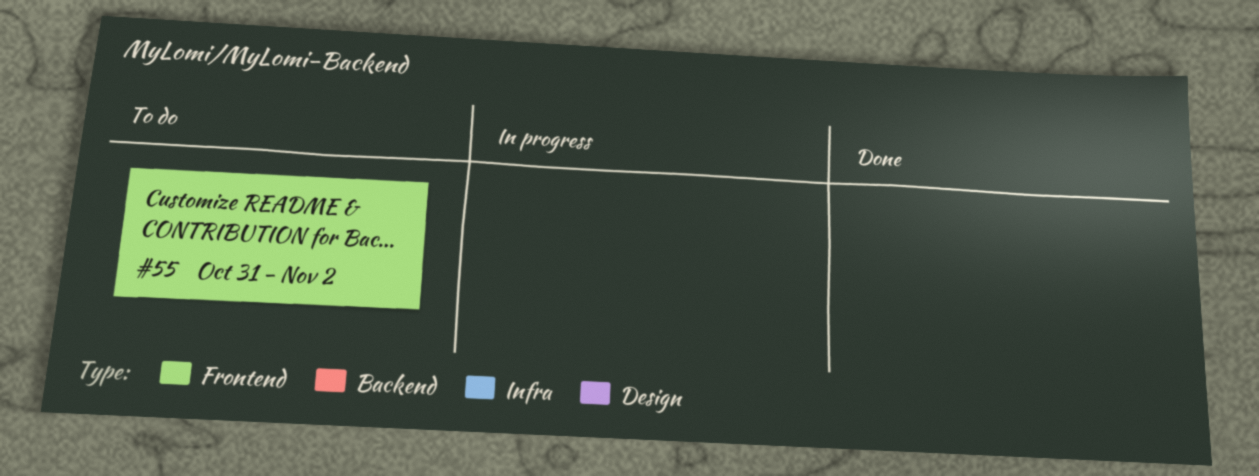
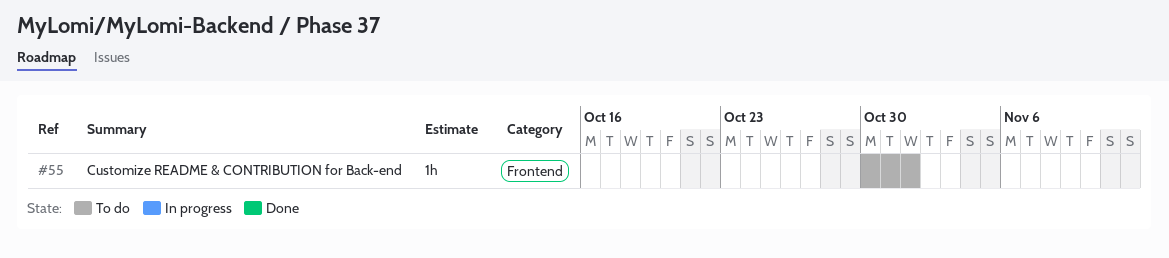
#55, start: Oct 31 -> Oct 30
#55, due: Nov 2 -> Nov 1

